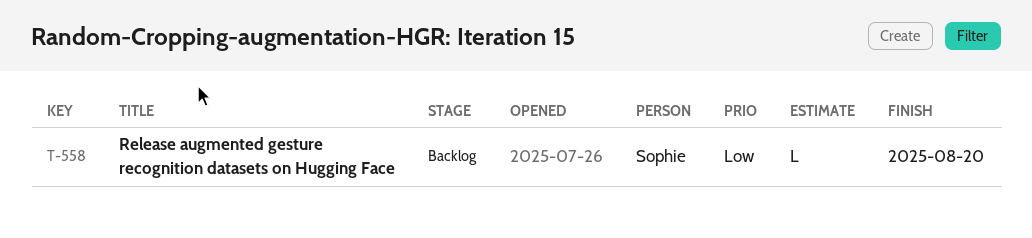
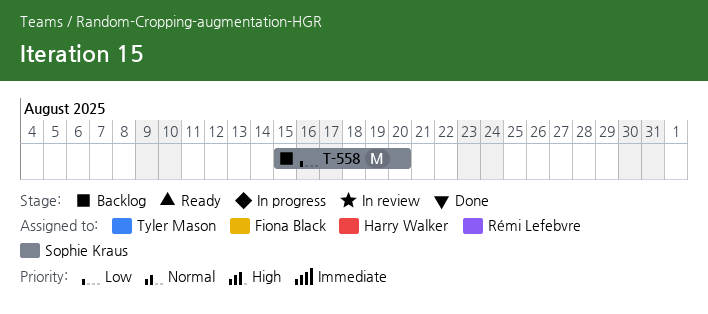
T-558, estimate: L -> M

